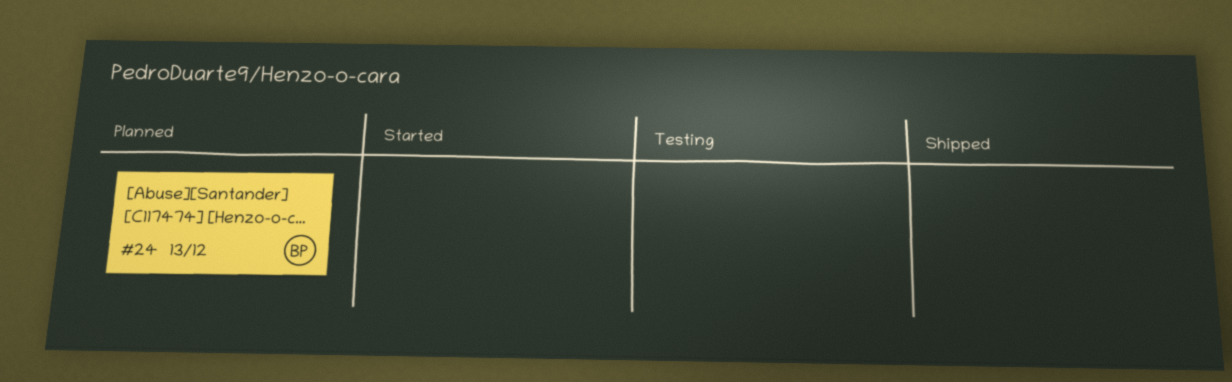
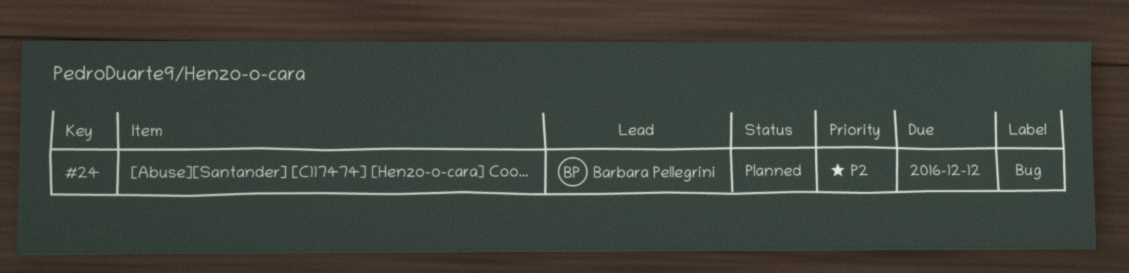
#24, due: Dec 13 -> Dec 12

